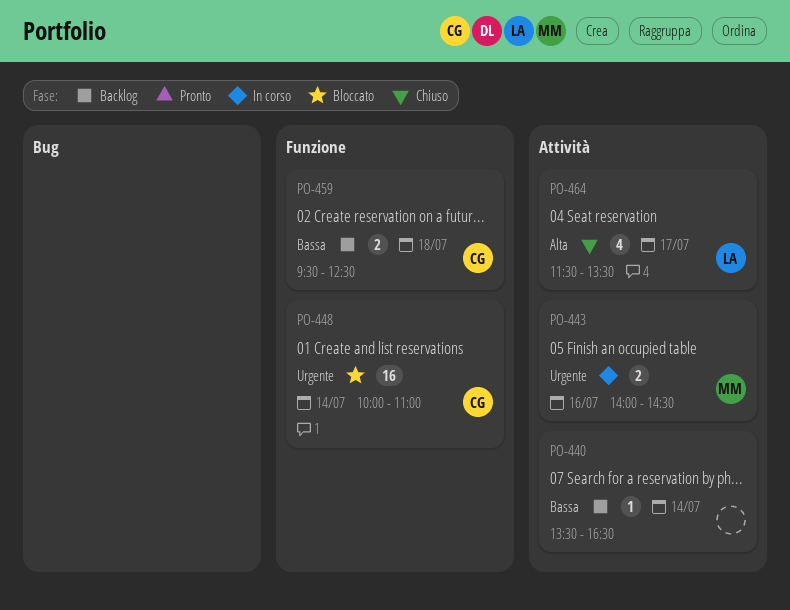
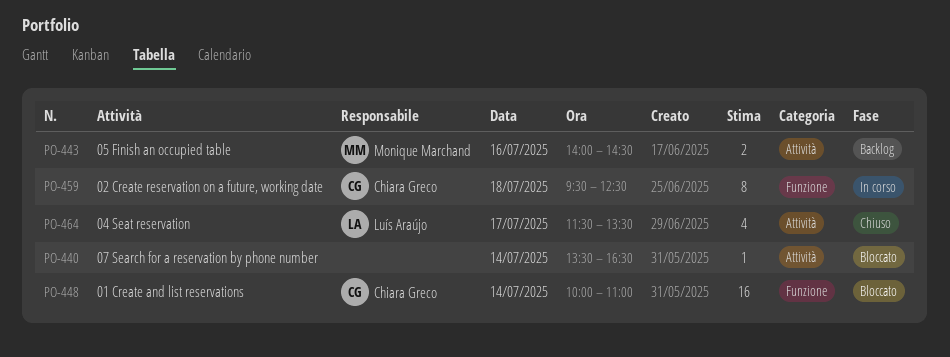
PO-440, status: Backlog -> Bloccato
PO-443, status: In corso -> Backlog
PO-459, status: Backlog -> In corso
PO-459, estimate: 2 -> 8

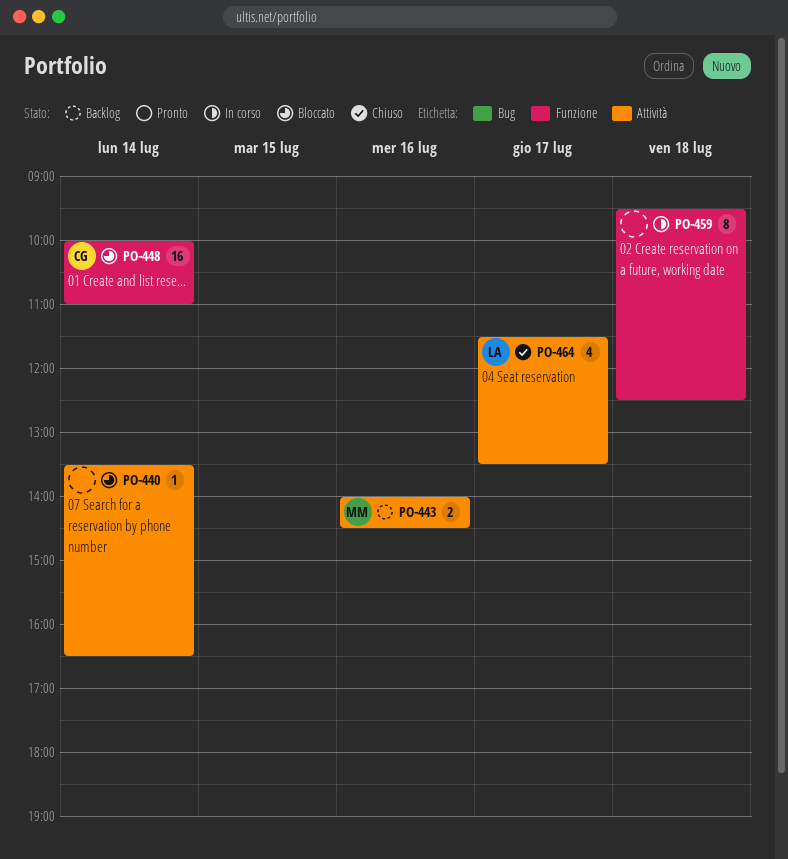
PO-459, owner: Chiara Greco -> none

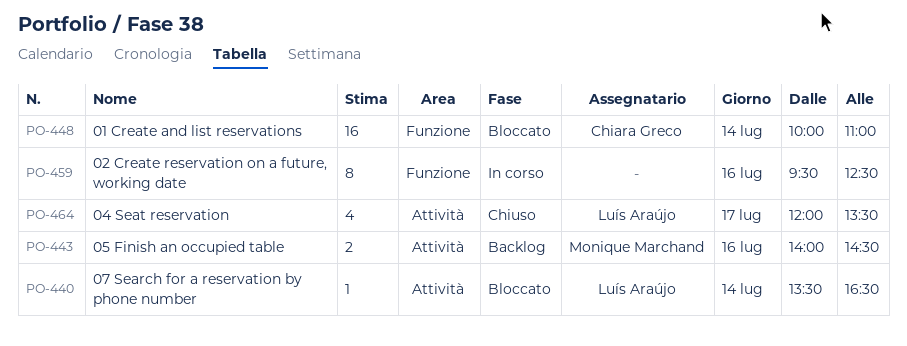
PO-440, owner: none -> Luís Araújo
PO-459, day: Jul 18 -> Jul 16
PO-464, begins: 11:30 -> 12:00

